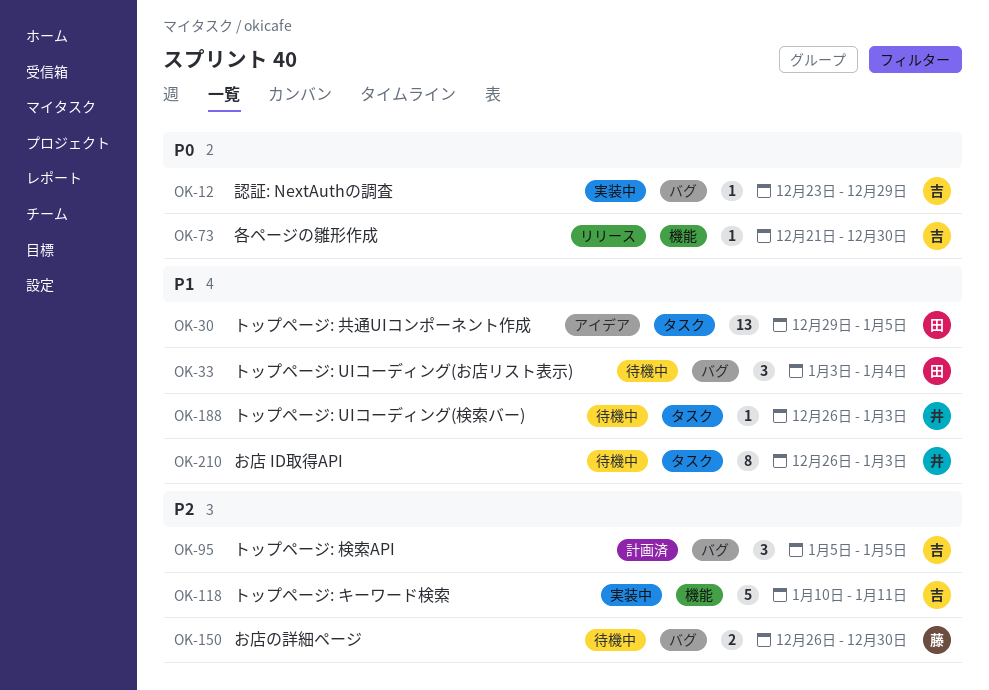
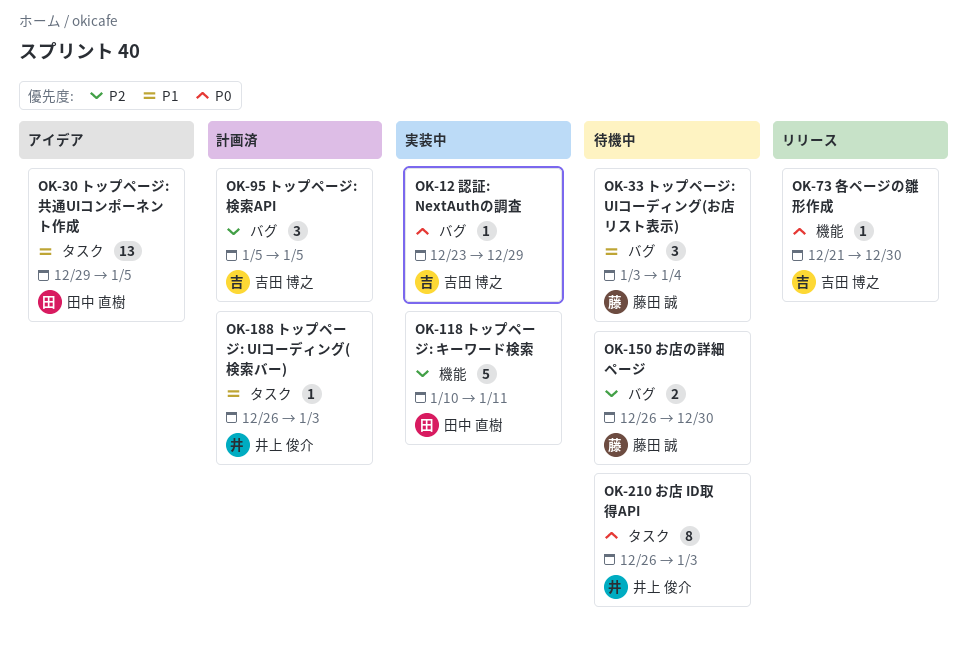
OK-33, owner: 田中 直樹 -> 藤田 誠
OK-118, owner: 吉田 博之 -> 田中 直樹
OK-188, status: 待機中 -> 計画済
OK-210, priority: P1 -> P0

